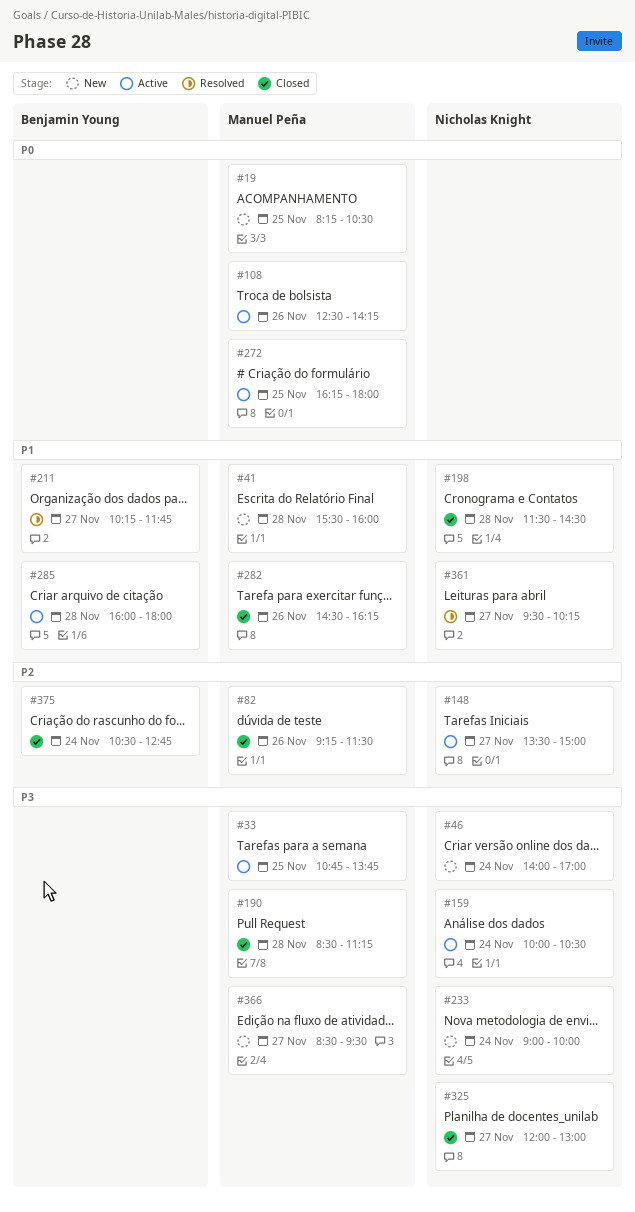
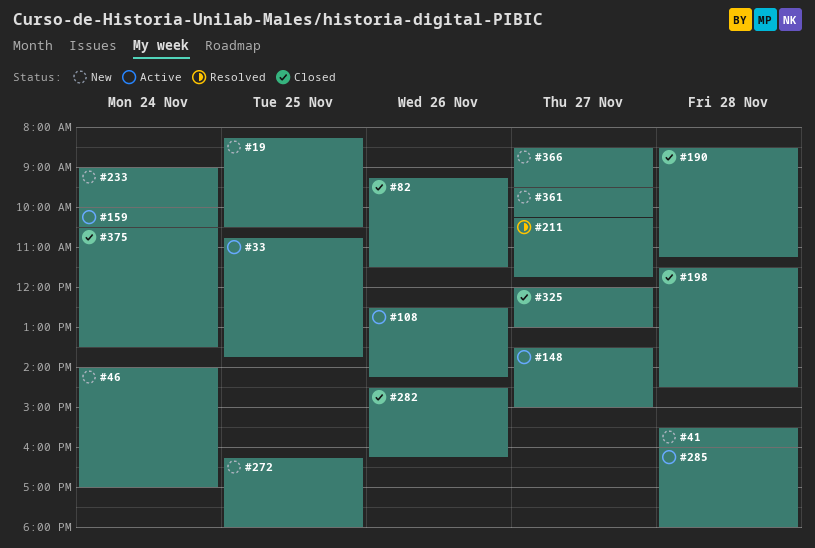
#272, status: Active -> New
#361, status: Resolved -> New
#375, ends: 12:45 -> 13:30

